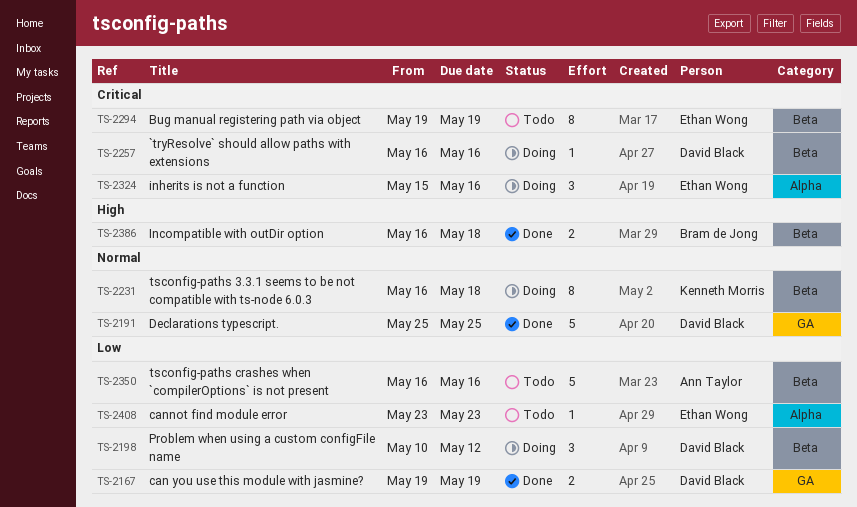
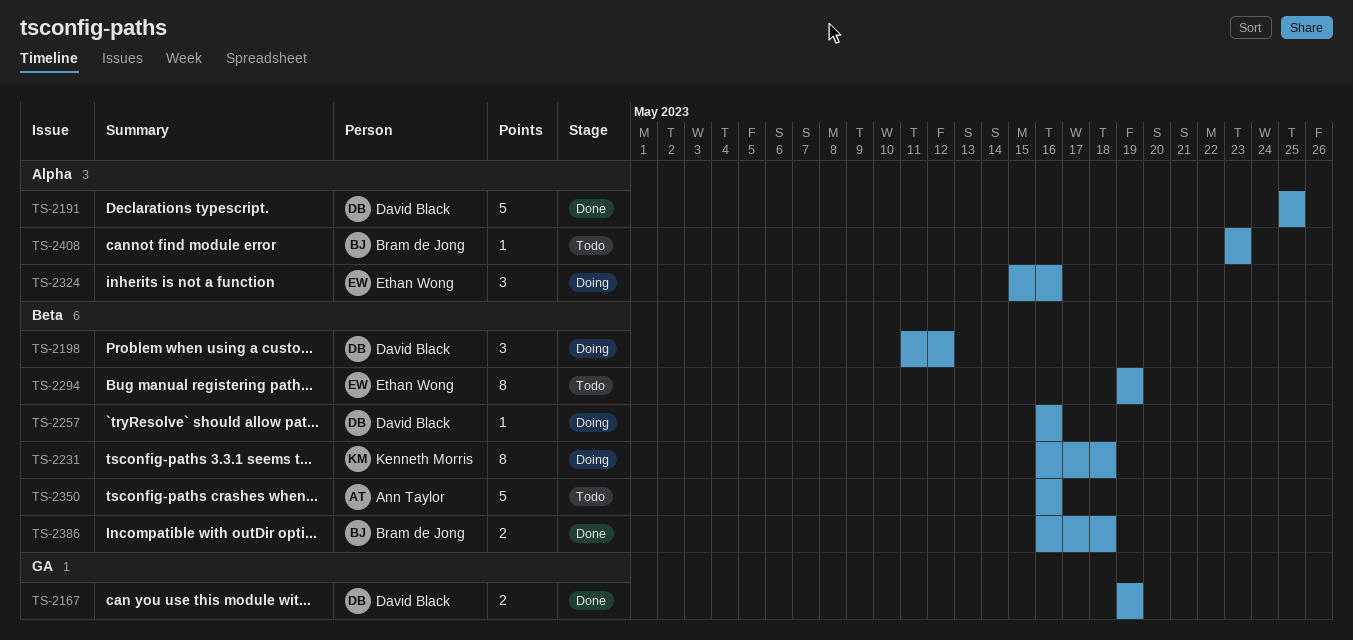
TS-2191, label: GA -> Alpha
TS-2198, start: May 10 -> May 11
TS-2408, owner: Ethan Wong -> Bram de Jong

